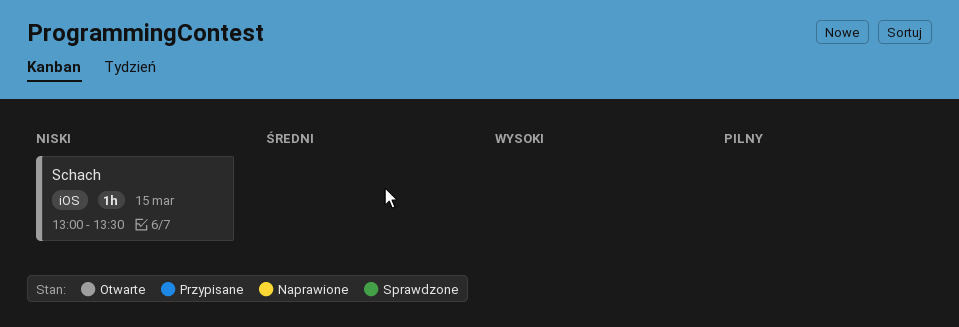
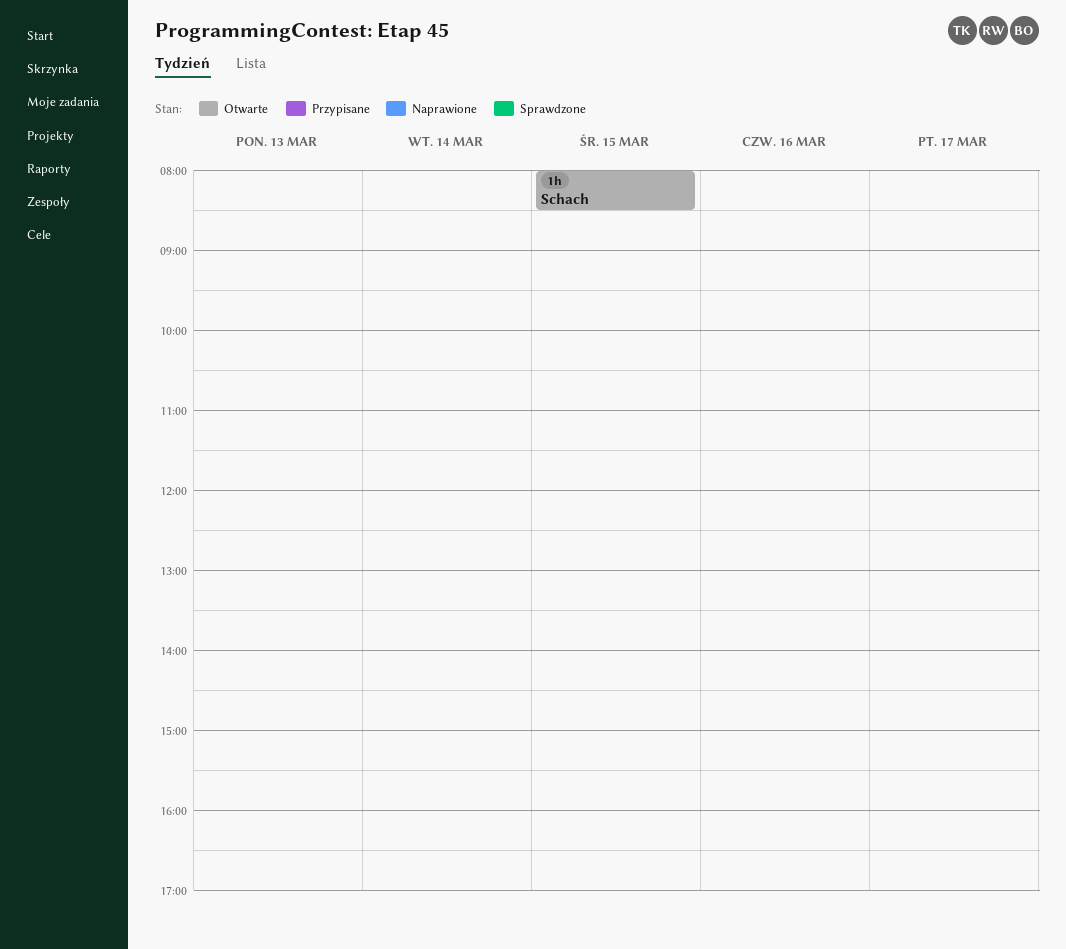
Schach, begins: 13:00 -> 08:00
Schach, ends: 13:30 -> 08:30

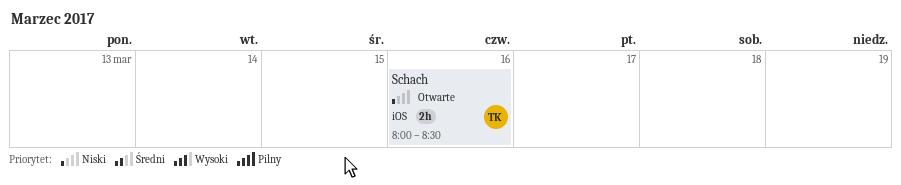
Schach, estimate: 1h -> 2h
Schach, day: Mar 15 -> Mar 16

